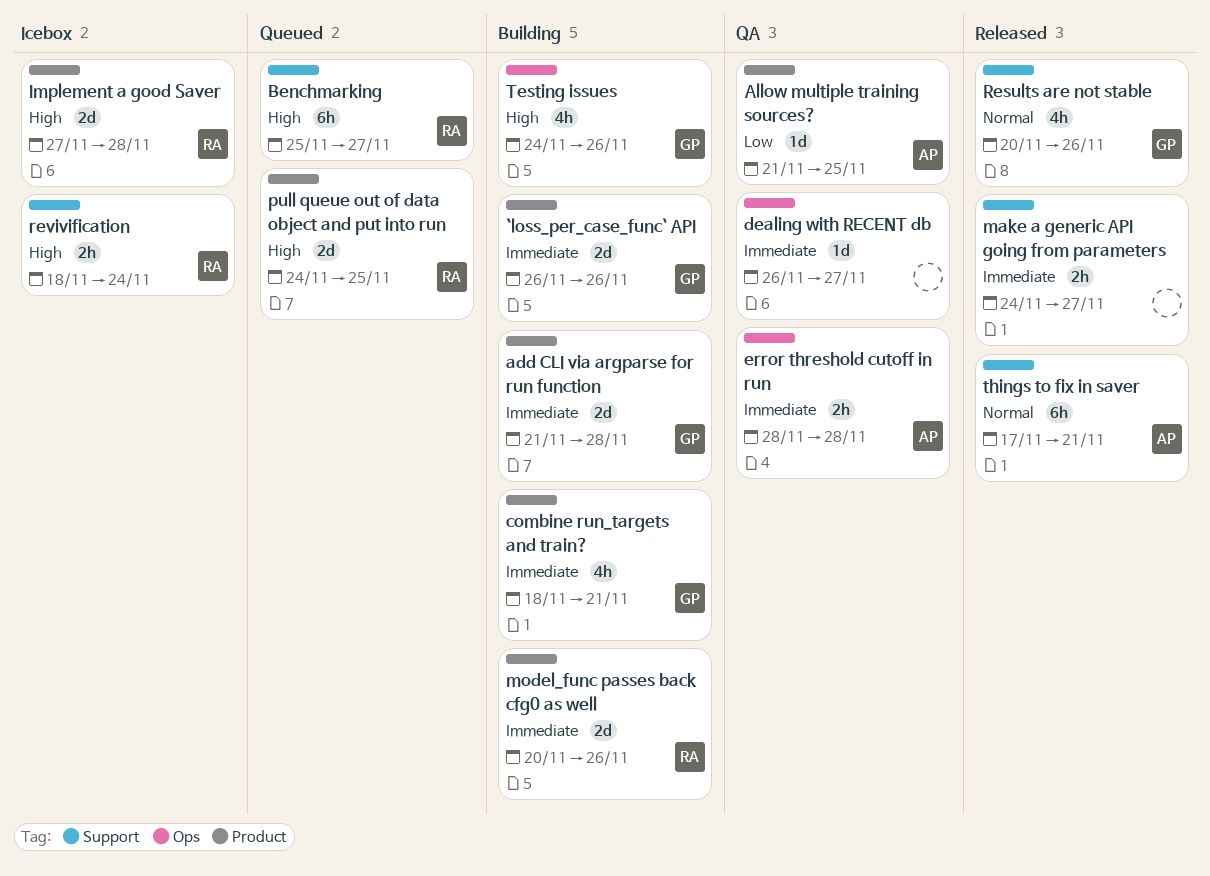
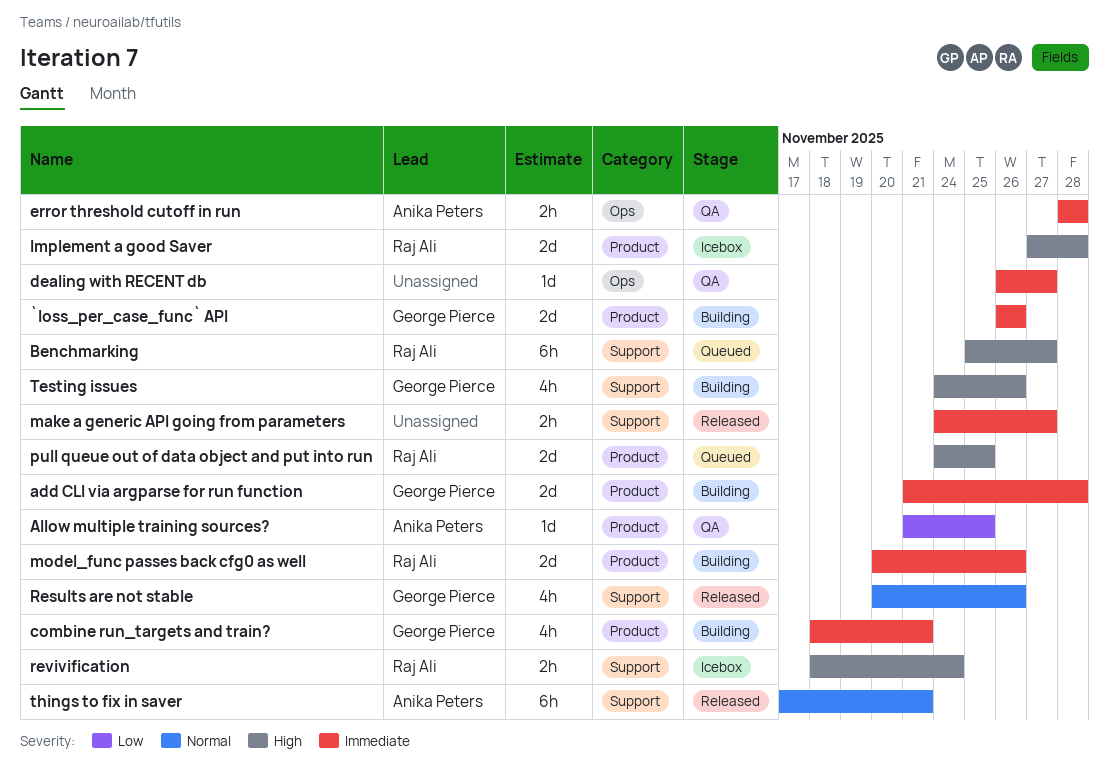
Testing issues, label: Ops -> Support

